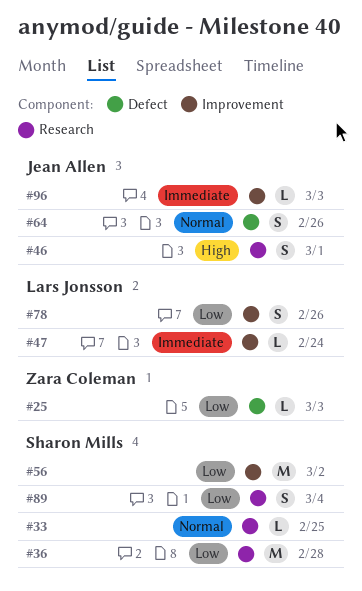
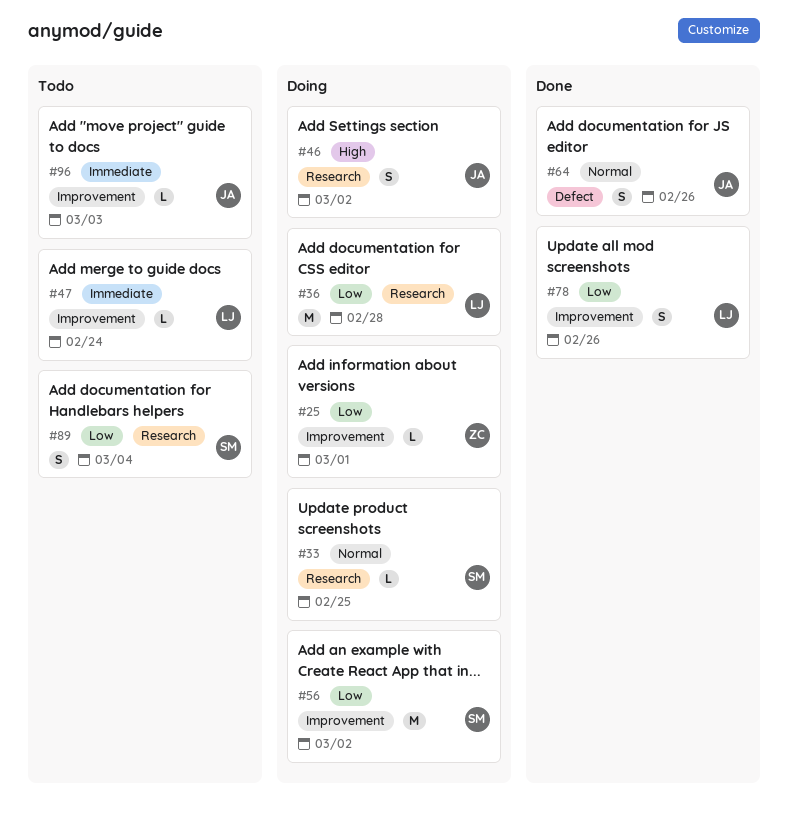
#25, label: Defect -> Improvement
#25, due: Mar 3 -> Mar 1
#36, owner: Sharon Mills -> Lars Jonsson
#46, due: Mar 1 -> Mar 2

